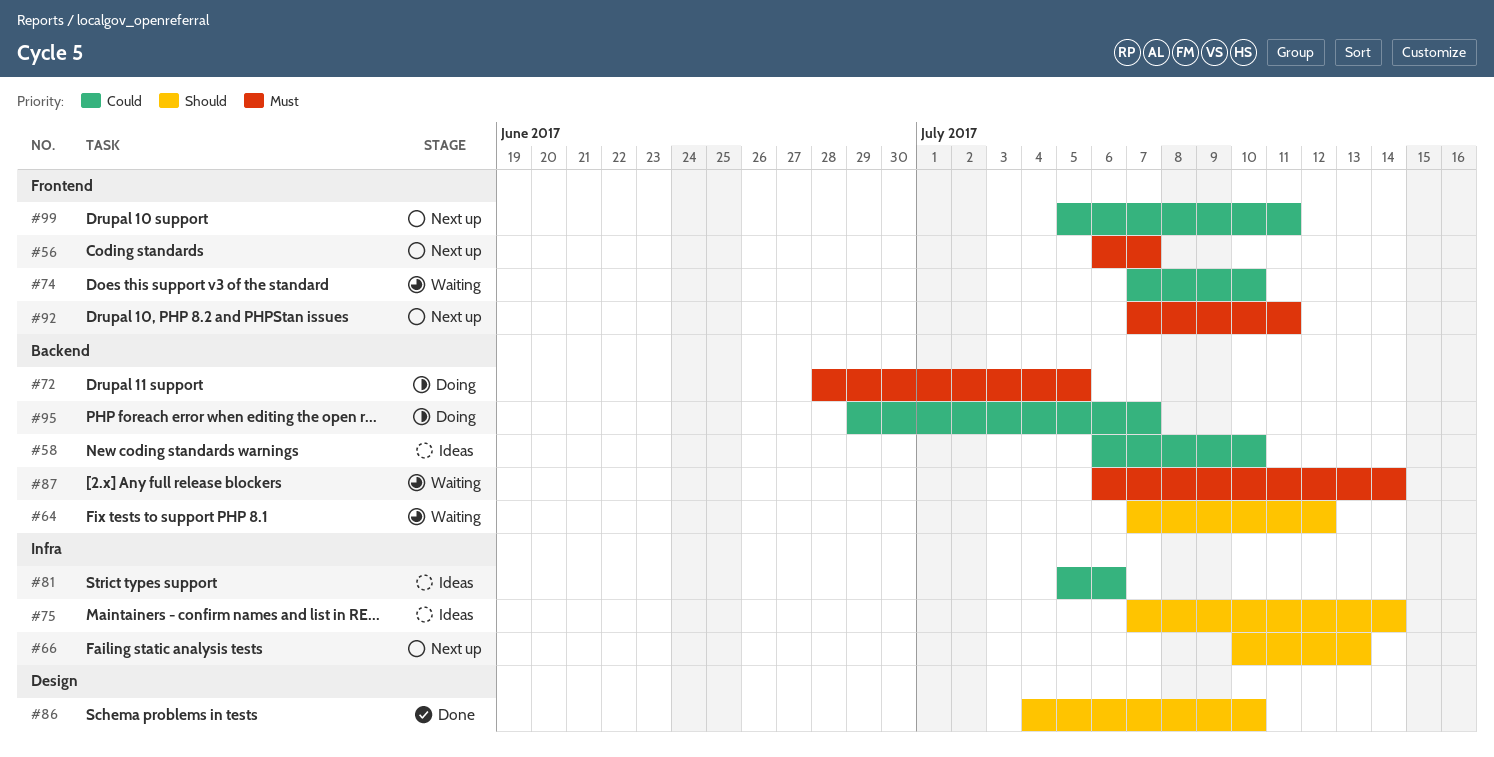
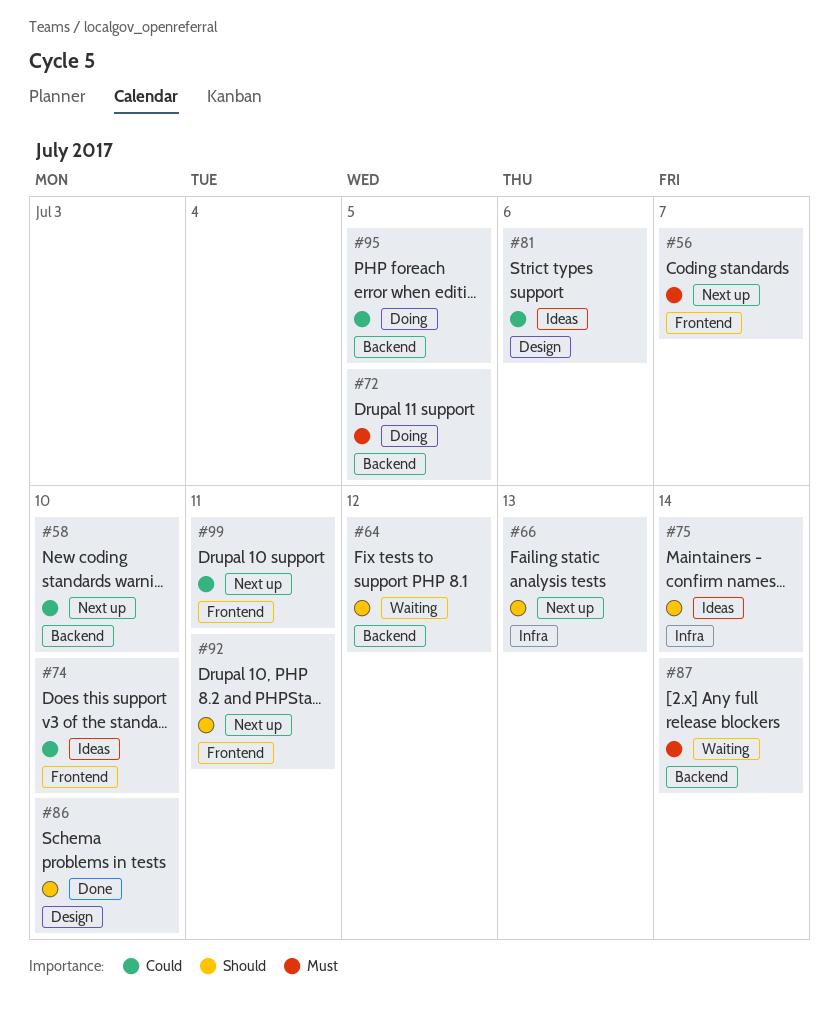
#58, status: Ideas -> Next up
#74, status: Waiting -> Ideas
#81, label: Infra -> Design
#92, priority: Must -> Should
#95, due: Jul 7 -> Jul 5

